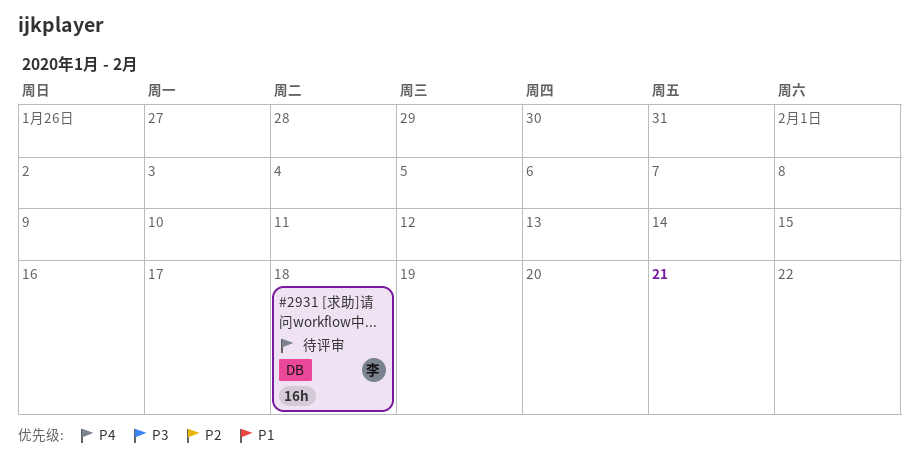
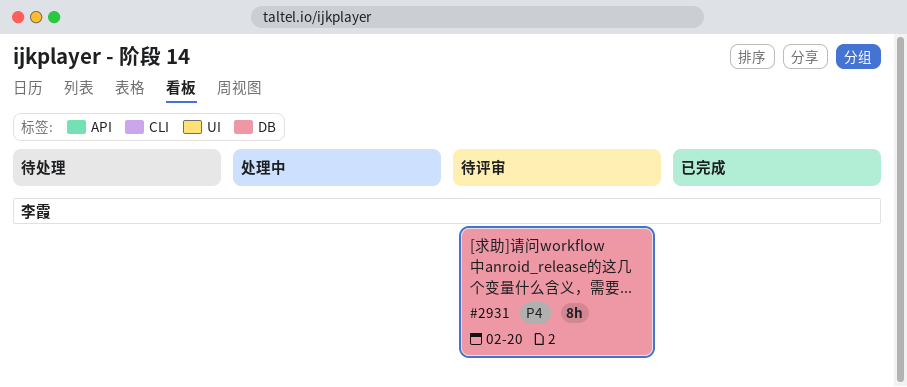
#2931, estimate: 16h -> 8h
#2931, due: Feb 18 -> Feb 20

